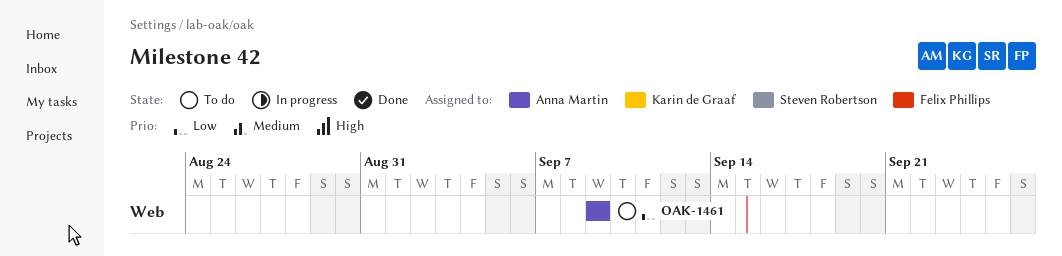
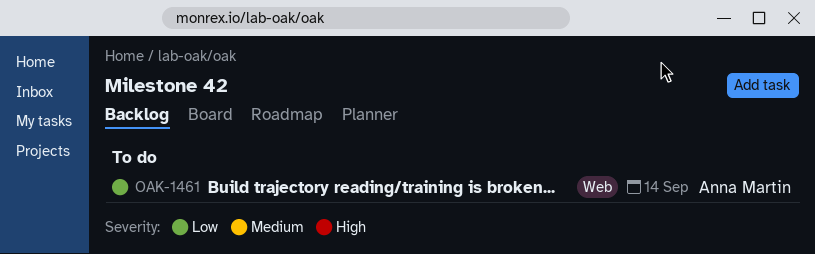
OAK-1461, due: Sep 9 -> Sep 14

